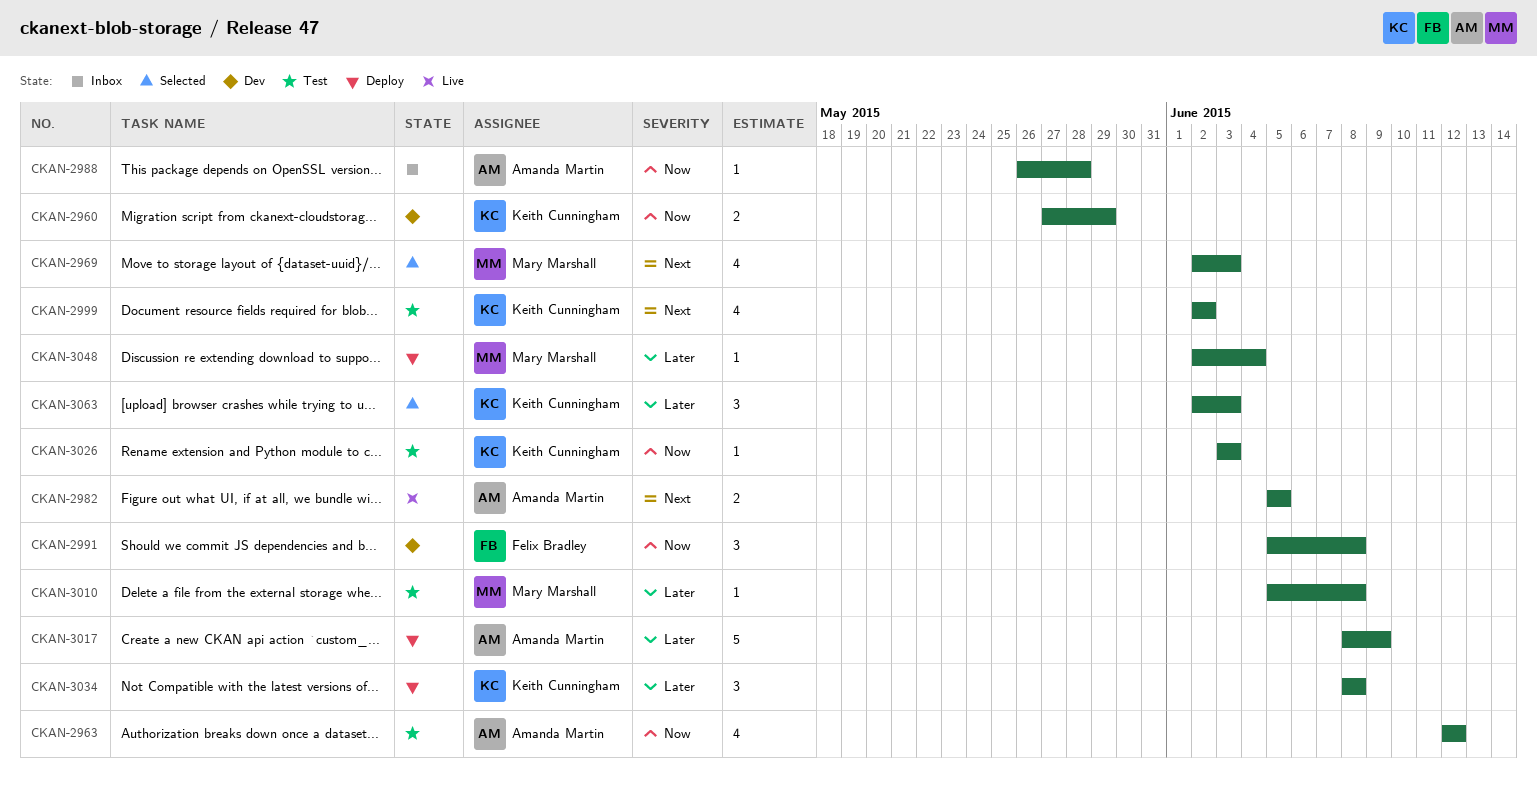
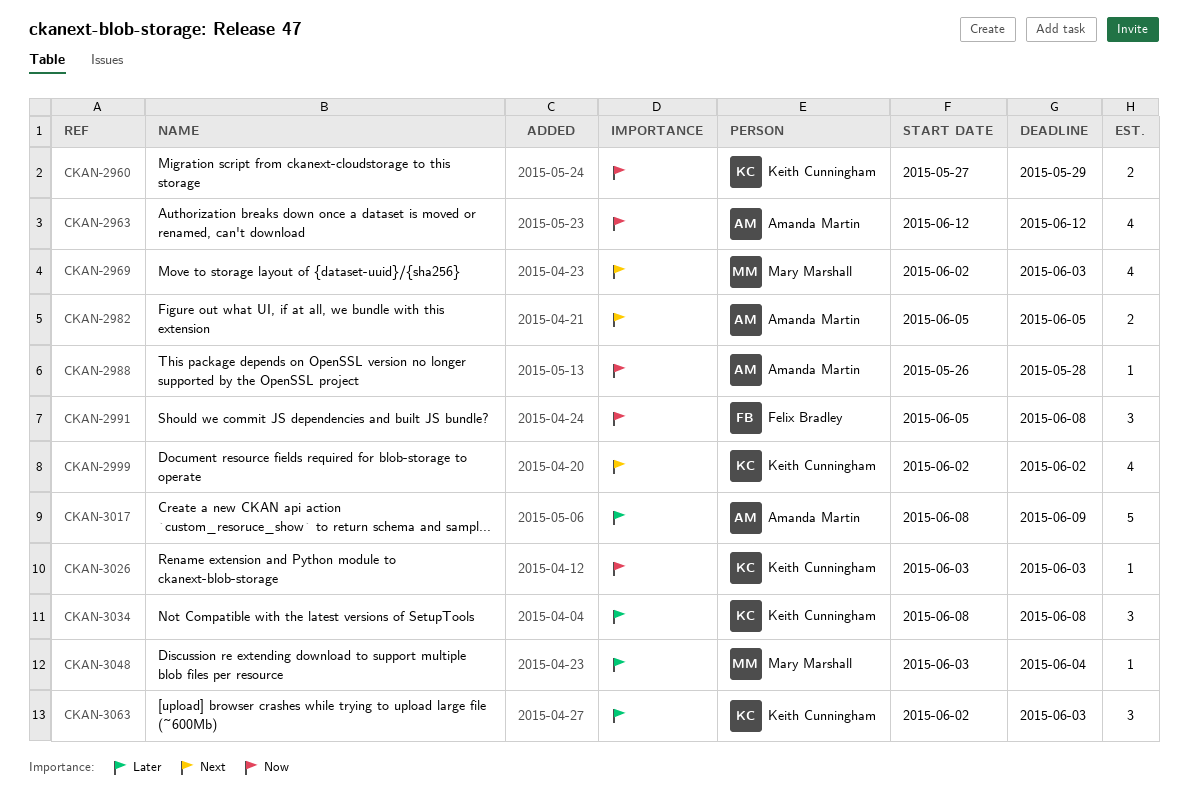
CKAN-3010: present -> none
CKAN-3048, start: Jun 2 -> Jun 3

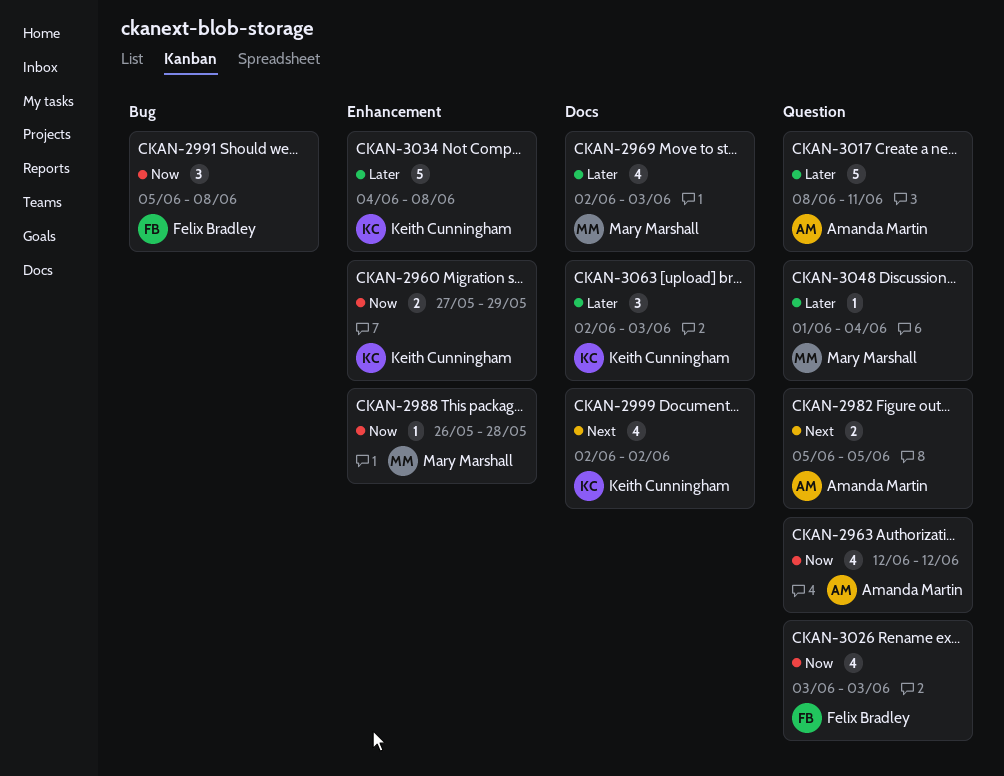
CKAN-2969, priority: Next -> Later
CKAN-2988, owner: Amanda Martin -> Mary Marshall
CKAN-3017, due: Jun 9 -> Jun 11
CKAN-3026, owner: Keith Cunningham -> Felix Bradley
CKAN-3026, estimate: 1 -> 4
CKAN-3034, estimate: 3 -> 5
CKAN-3034, start: Jun 8 -> Jun 4
CKAN-3048, start: Jun 3 -> Jun 1

